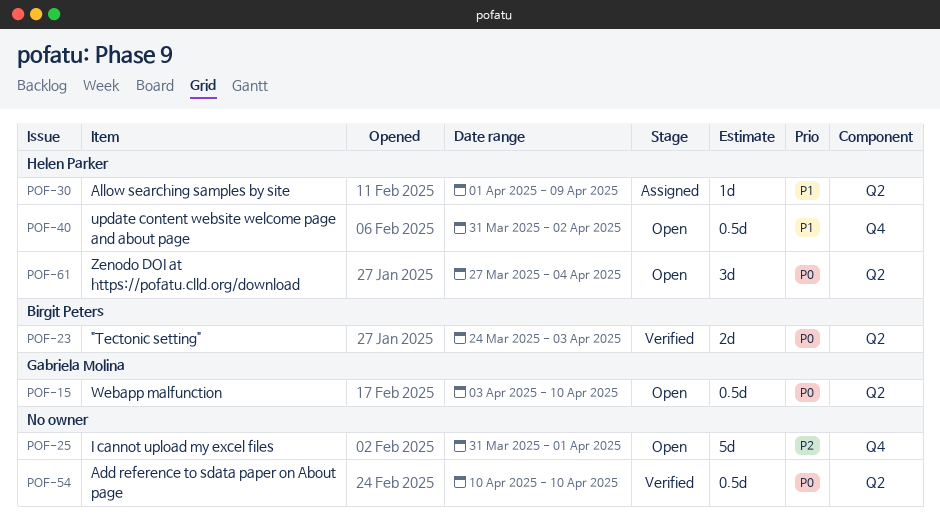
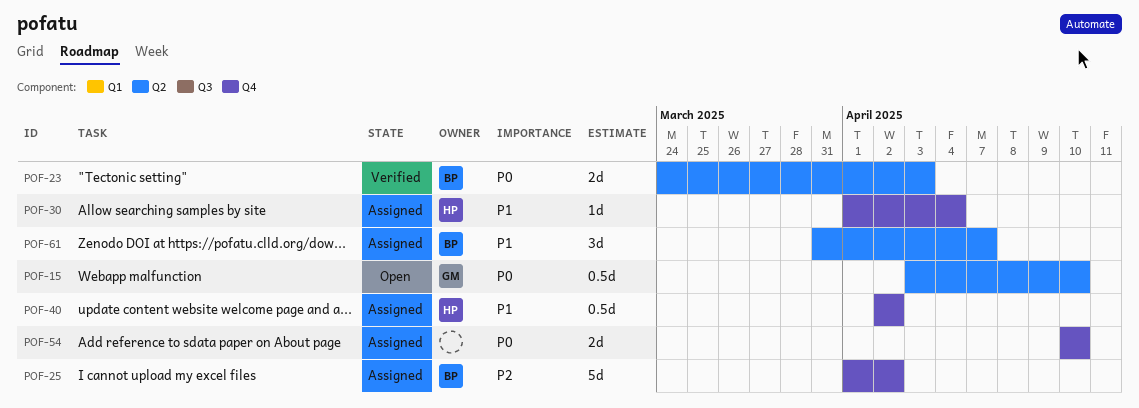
POF-25, status: Open -> Assigned
POF-25, owner: none -> Birgit Peters
POF-25, start: Mar 31 -> Apr 1
POF-25, due: Apr 1 -> Apr 2
POF-30, label: Q2 -> Q4
POF-30, due: Apr 9 -> Apr 4
POF-40, status: Open -> Assigned
POF-40, start: Mar 31 -> Apr 2
POF-54, status: Verified -> Assigned
POF-54, label: Q2 -> Q4
POF-54, estimate: 0.5d -> 2d
POF-61, status: Open -> Assigned
POF-61, owner: Helen Parker -> Birgit Peters
POF-61, priority: P0 -> P1
POF-61, start: Mar 27 -> Mar 31
POF-61, due: Apr 4 -> Apr 7

